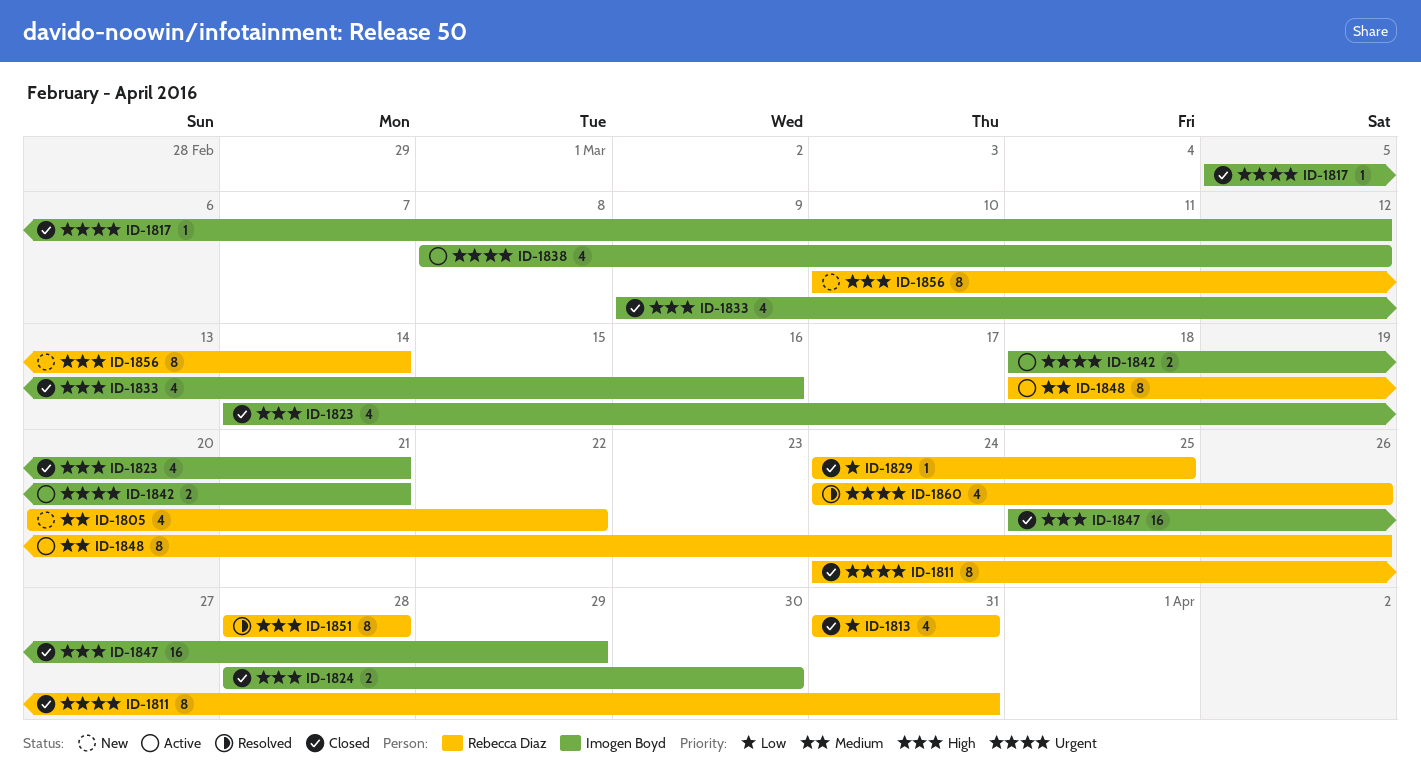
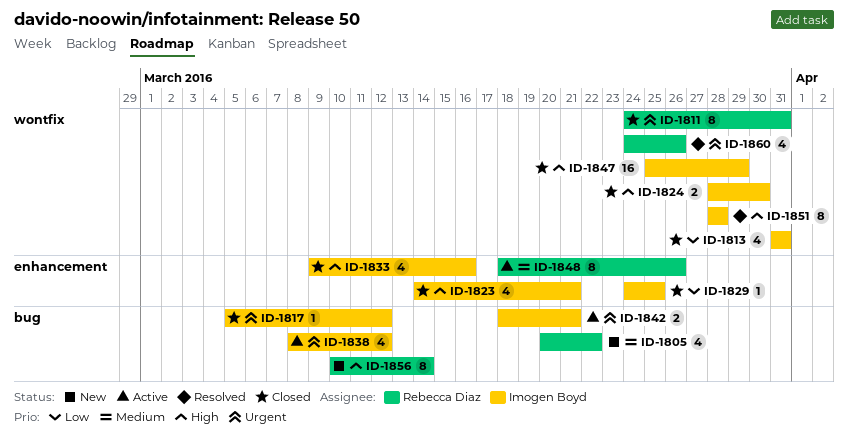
ID-1813, owner: Rebecca Diaz -> Imogen Boyd
ID-1829, owner: Rebecca Diaz -> Imogen Boyd
ID-1851, owner: Rebecca Diaz -> Imogen Boyd

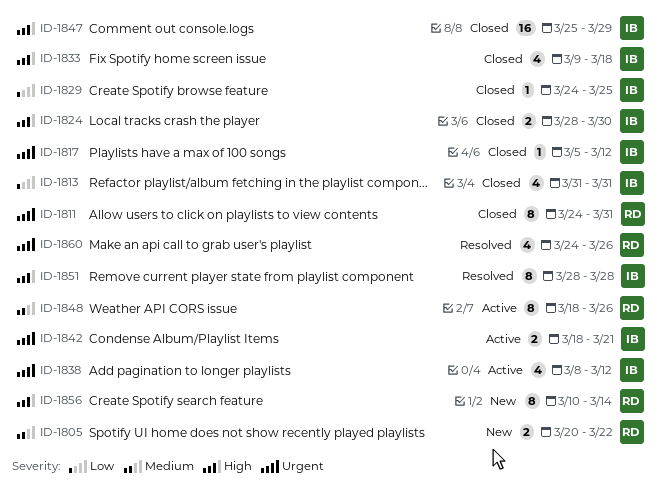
ID-1805, estimate: 4 -> 2
ID-1823: present -> none
ID-1833, due: Mar 16 -> Mar 18

